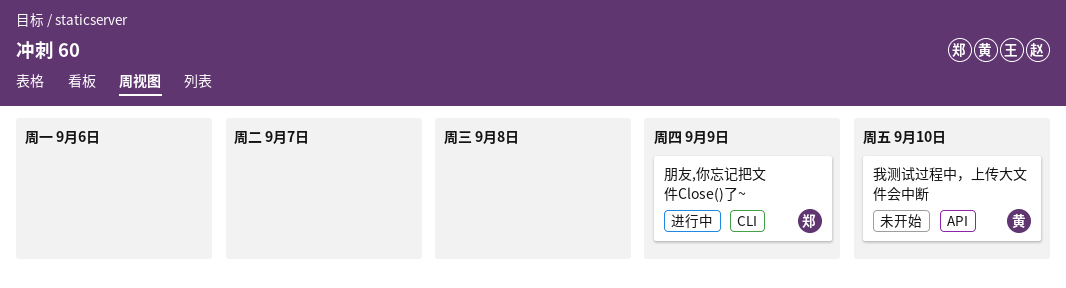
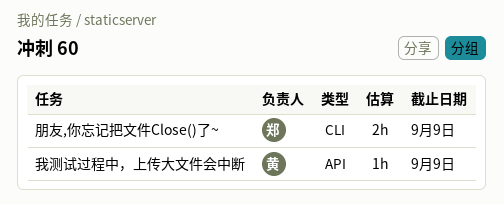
我测试过程中，上传大文件会中断, due: Sep 10 -> Sep 9

